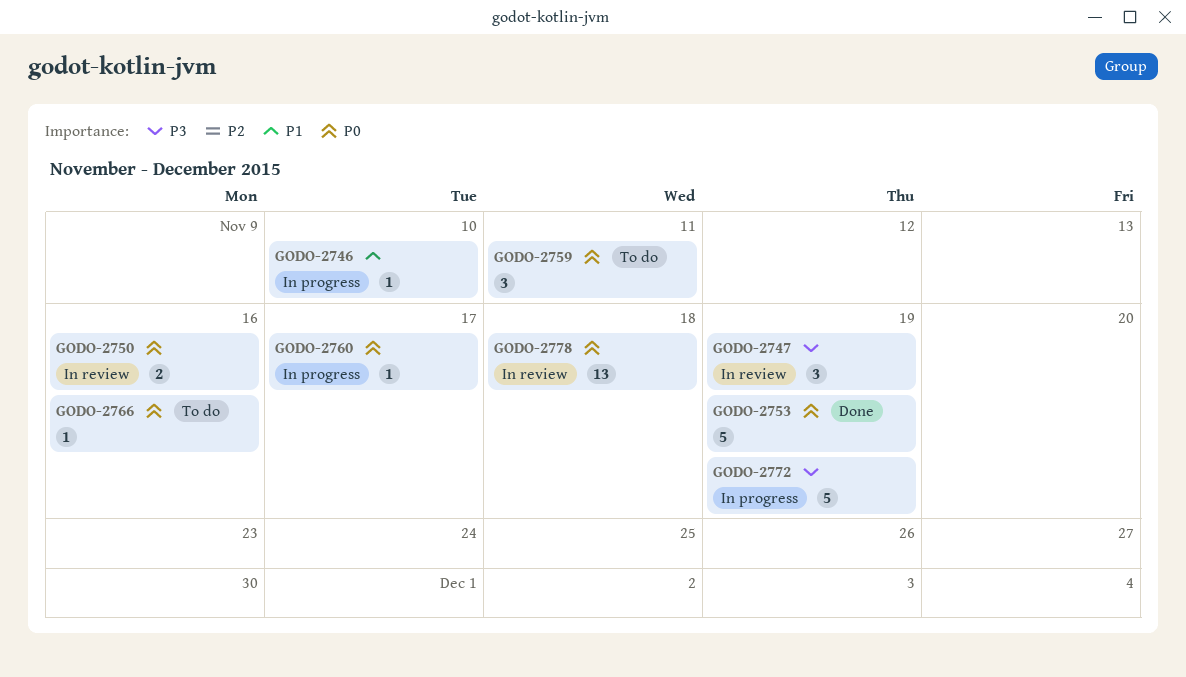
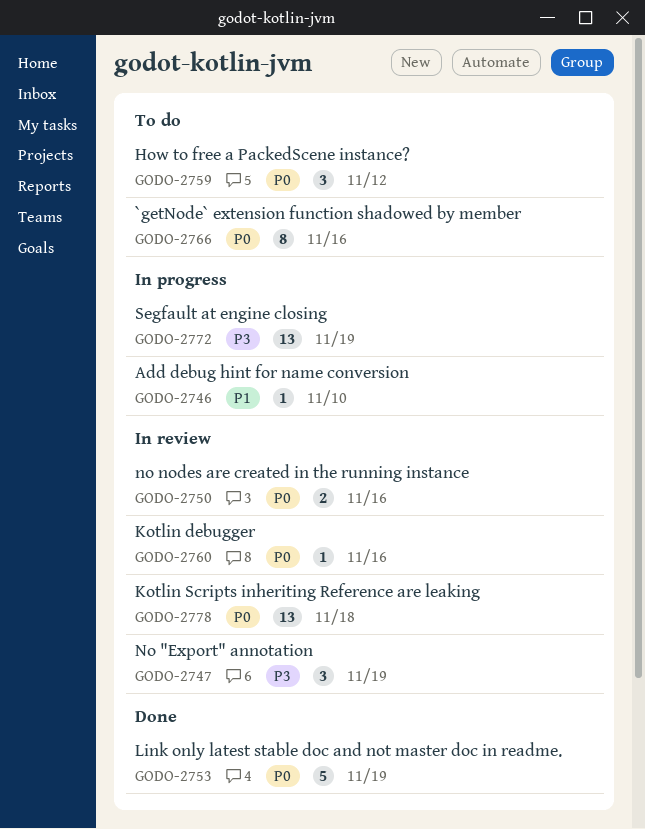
GODO-2759, due: Nov 11 -> Nov 12
GODO-2760, status: In progress -> In review
GODO-2760, due: Nov 17 -> Nov 16
GODO-2766, estimate: 1 -> 8
GODO-2772, estimate: 5 -> 13

